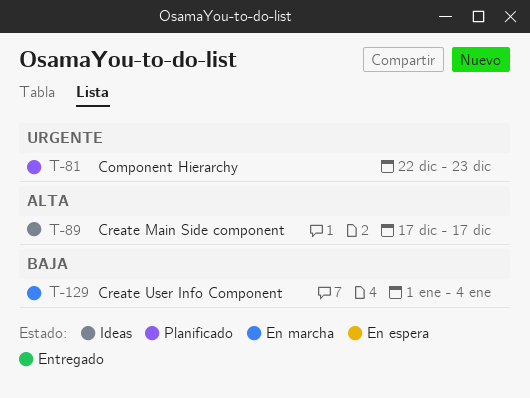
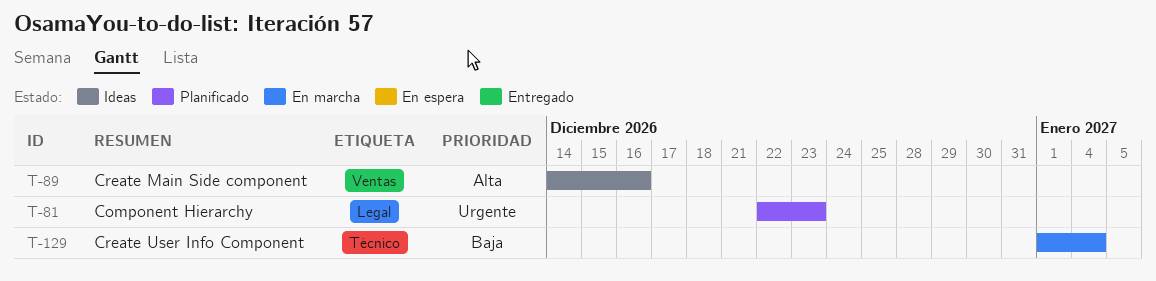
T-89, start: Dec 17 -> Dec 14
T-89, due: Dec 17 -> Dec 16

